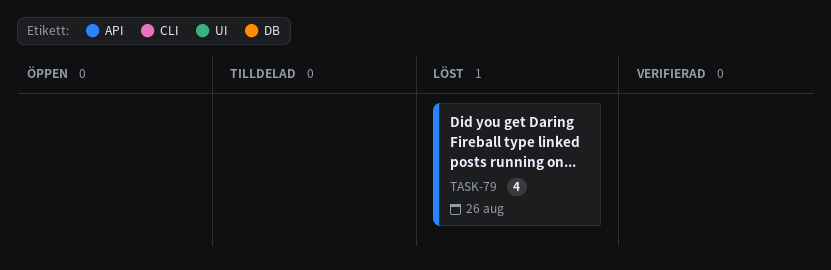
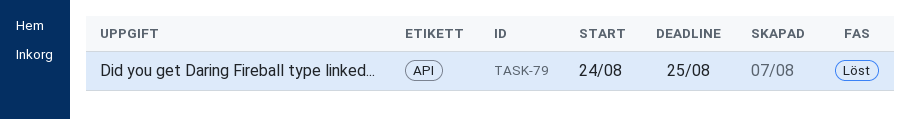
TASK-79, due: Aug 26 -> Aug 25

